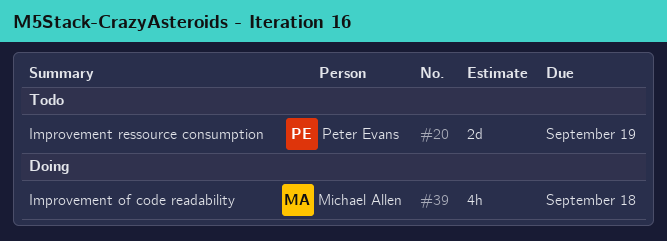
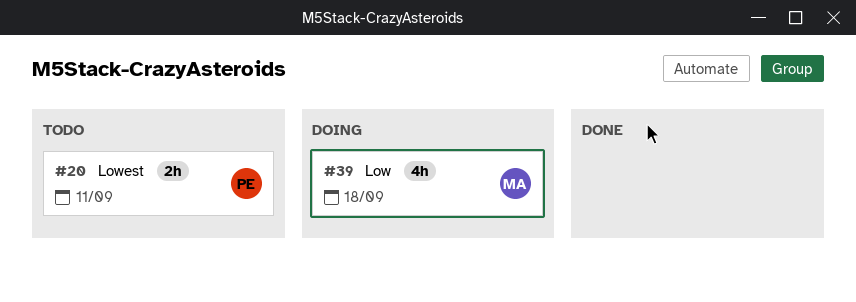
#20, estimate: 2d -> 2h
#20, due: Sep 19 -> Sep 11

